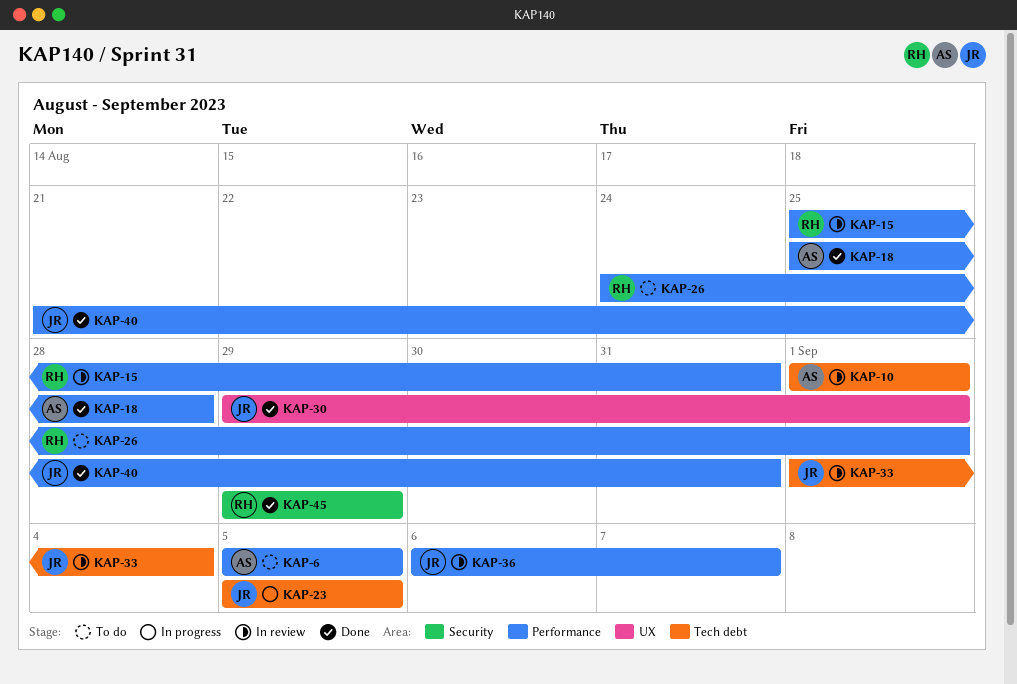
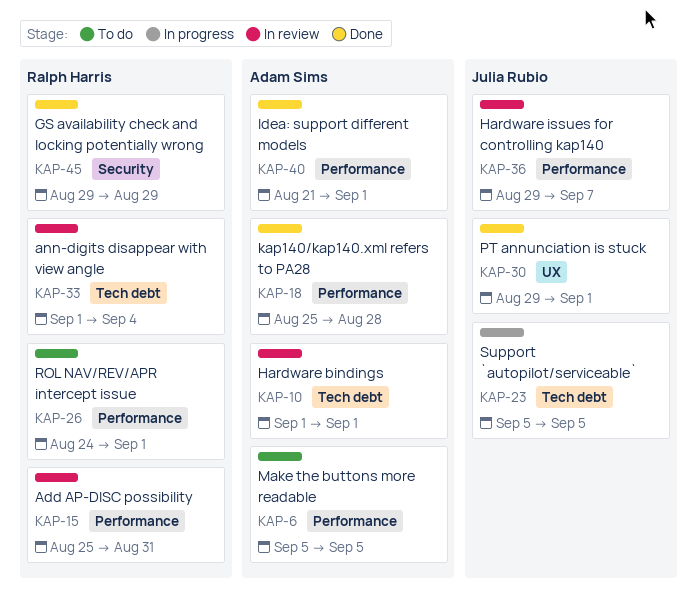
KAP-33, owner: Julia Rubio -> Ralph Harris
KAP-36, start: Sep 6 -> Aug 29
KAP-40, owner: Julia Rubio -> Adam Sims
KAP-40, due: Aug 31 -> Sep 1

